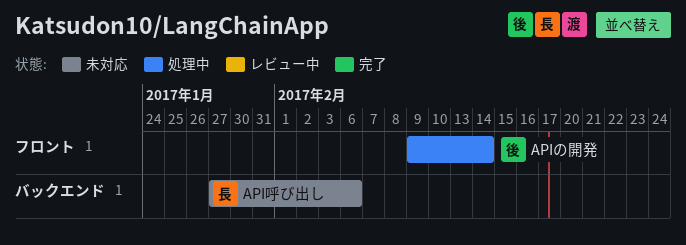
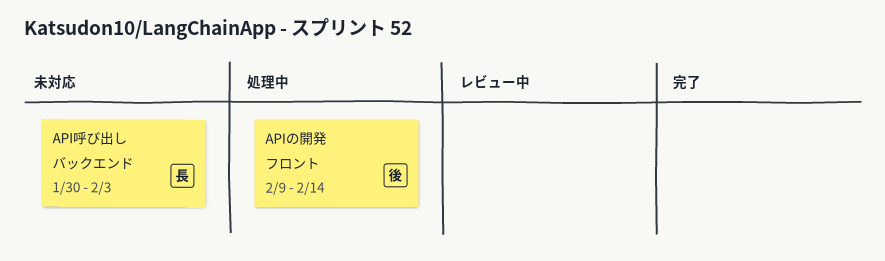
API呼び出し, start: Jan 27 -> Jan 30
API呼び出し, due: Feb 6 -> Feb 3

